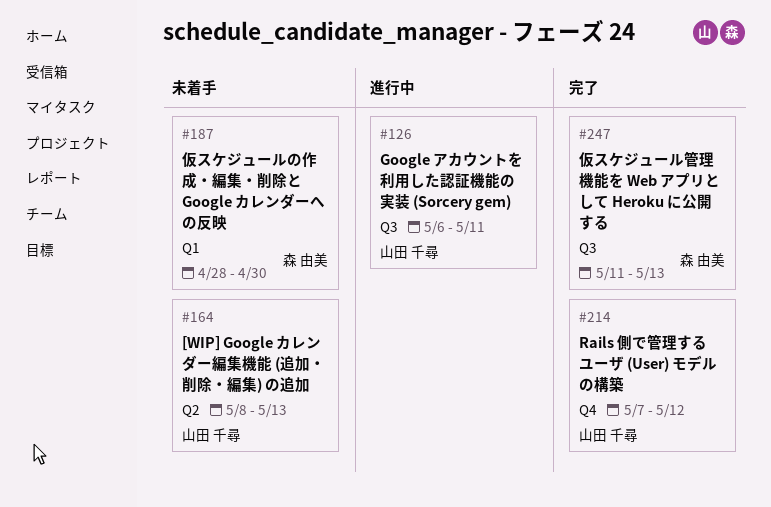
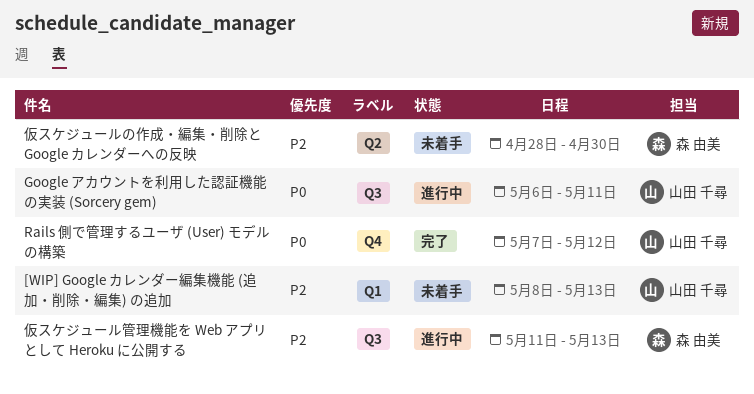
[WIP] Google カレンダー編集機能 (追加・削除・編集) の追加, label: Q2 -> Q1
仮スケジュールの作成・編集・削除と Google カレンダーへの反映, label: Q1 -> Q2
仮スケジュール管理機能を Web アプリとして Heroku に公開する, status: 完了 -> 進行中

